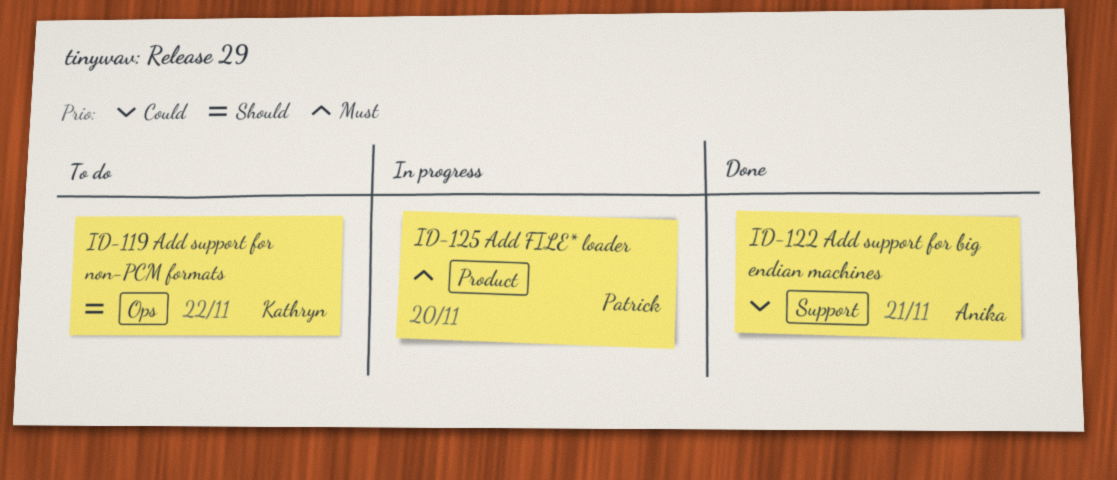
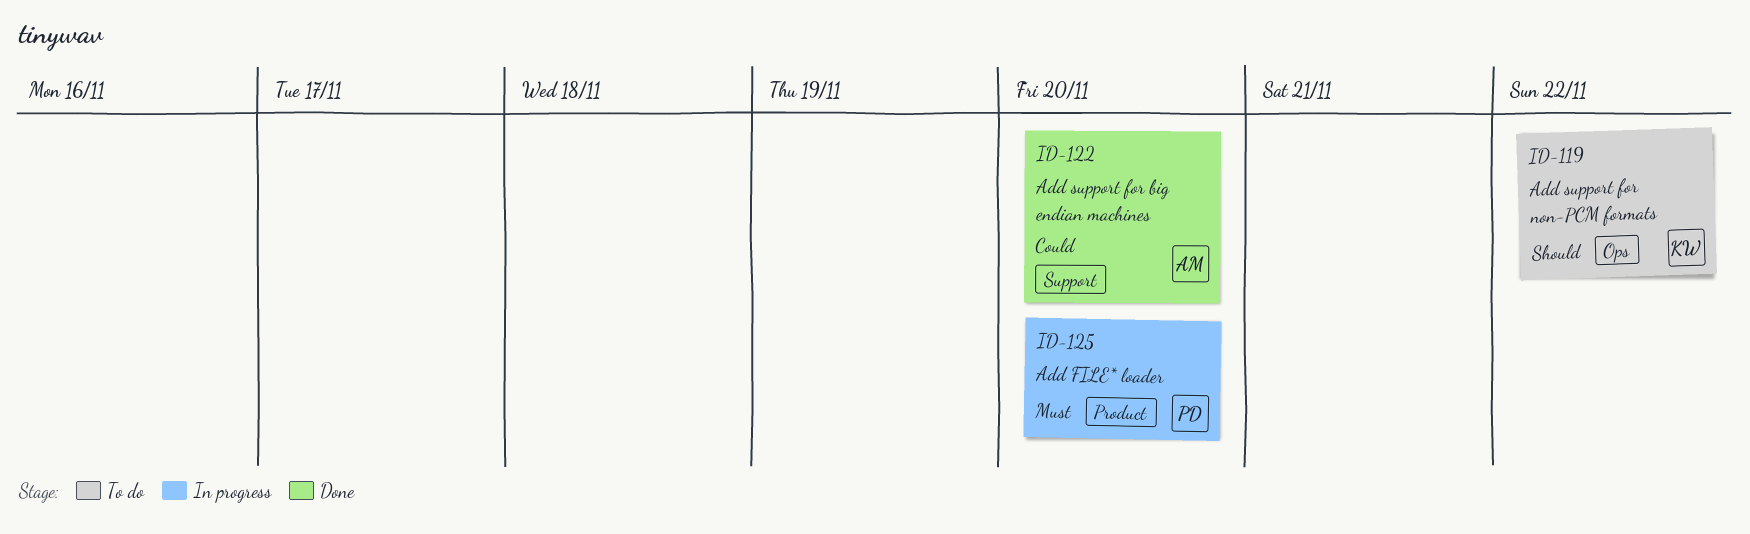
ID-122, due: Nov 21 -> Nov 20

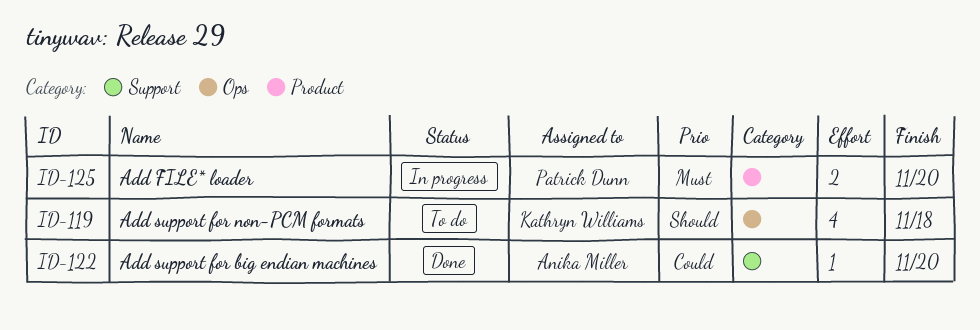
ID-119, due: Nov 22 -> Nov 18

